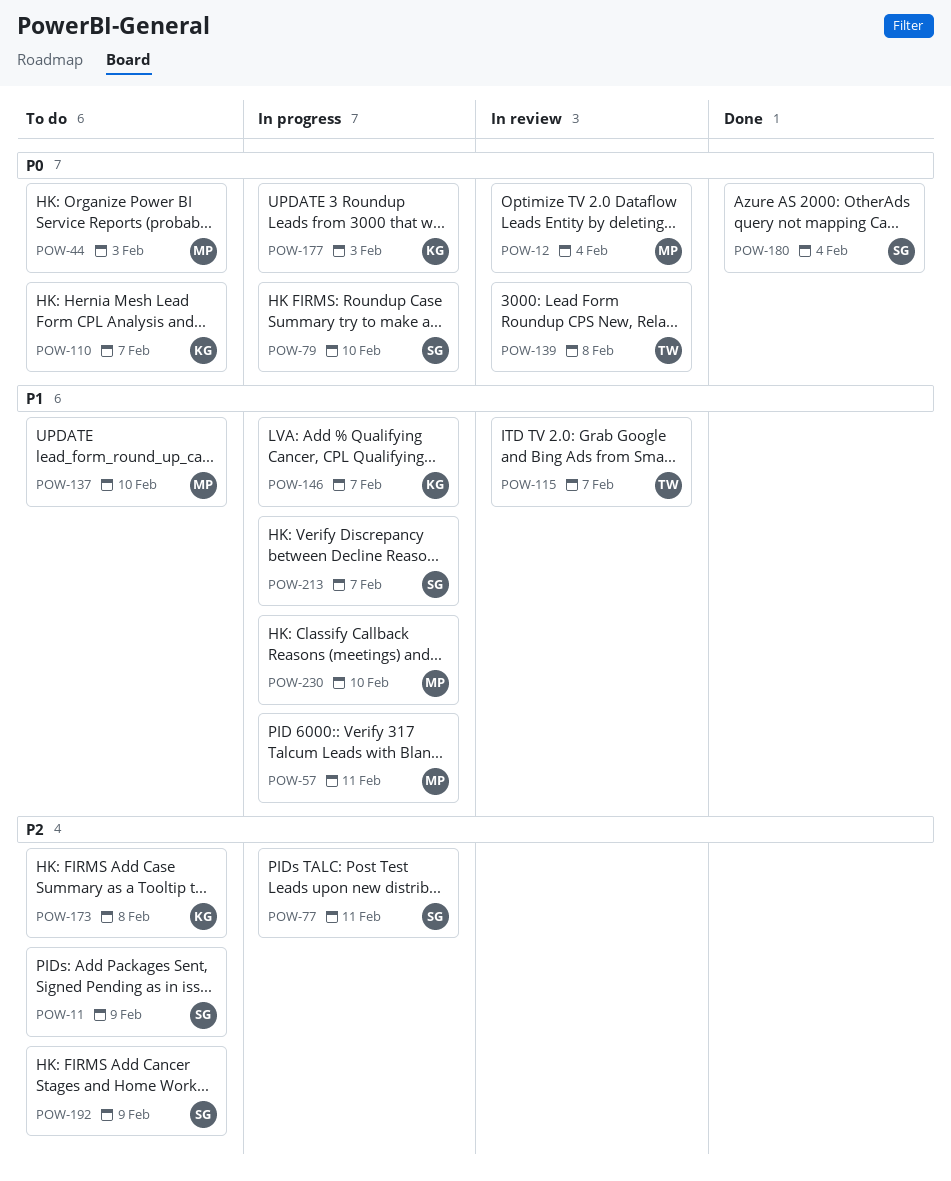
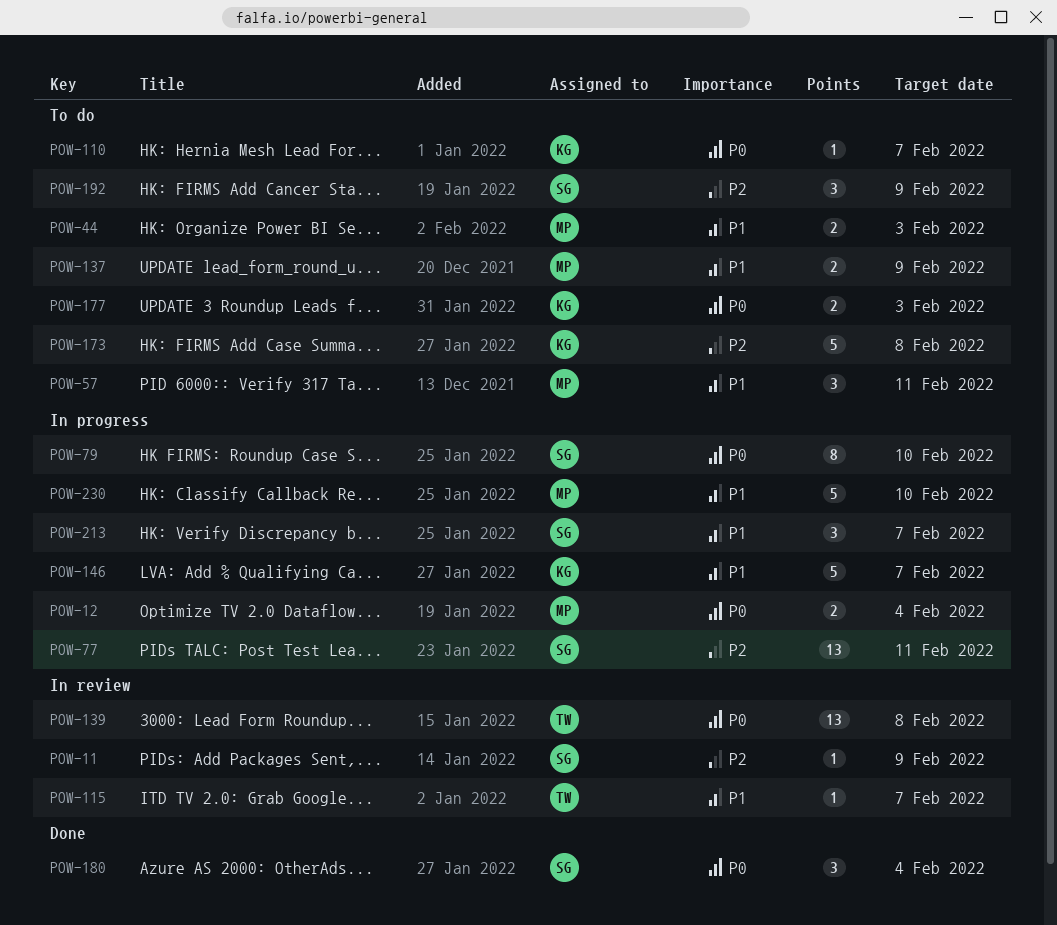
POW-11, status: To do -> In review
POW-12, status: In review -> In progress
POW-44, priority: P0 -> P1
POW-57, status: In progress -> To do
POW-137, due: Feb 10 -> Feb 9
POW-177, status: In progress -> To do

